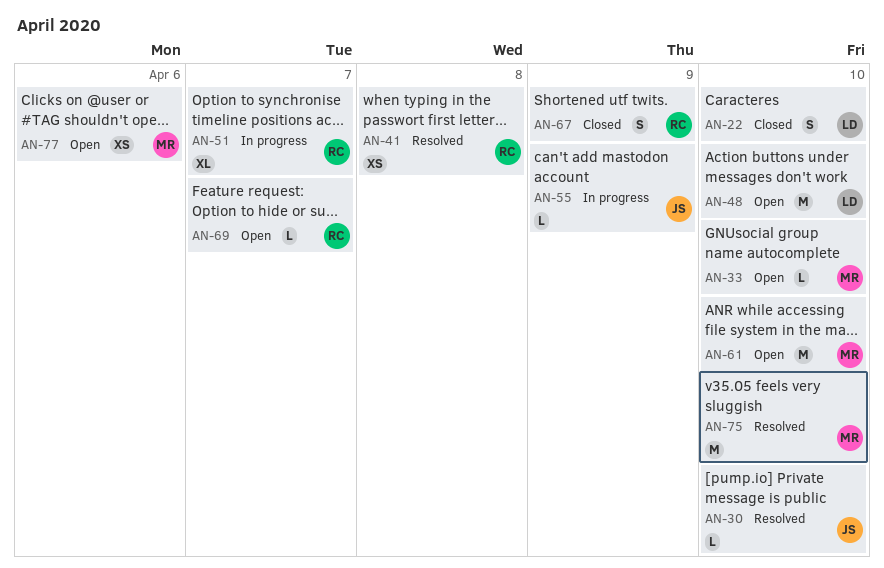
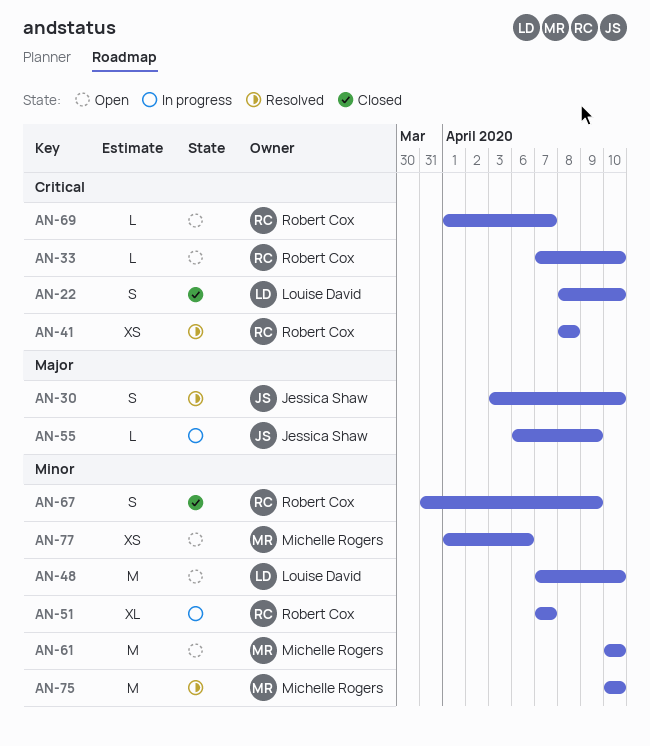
AN-30, estimate: L -> S
AN-33, owner: Michelle Rogers -> Robert Cox

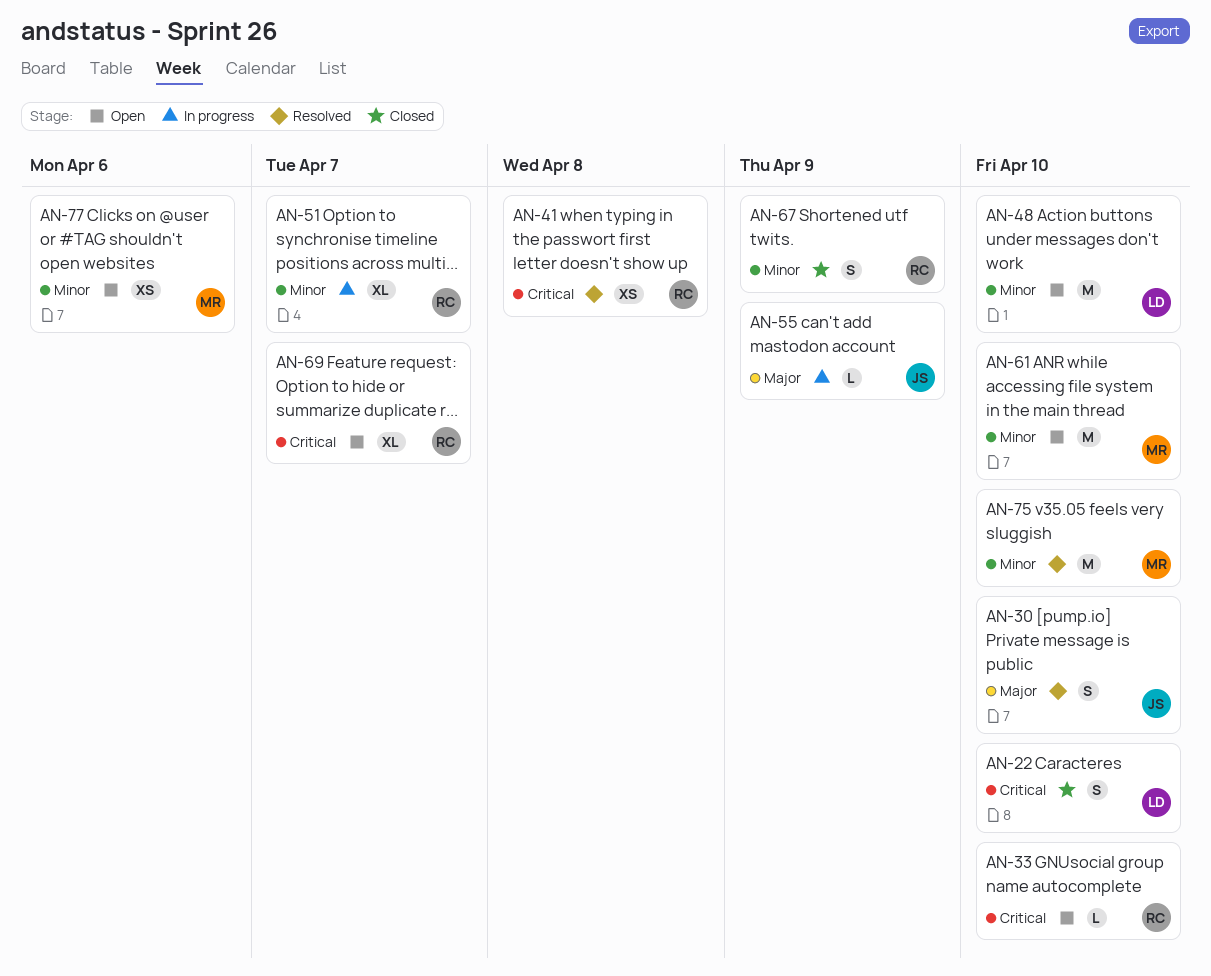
AN-69, estimate: L -> XL

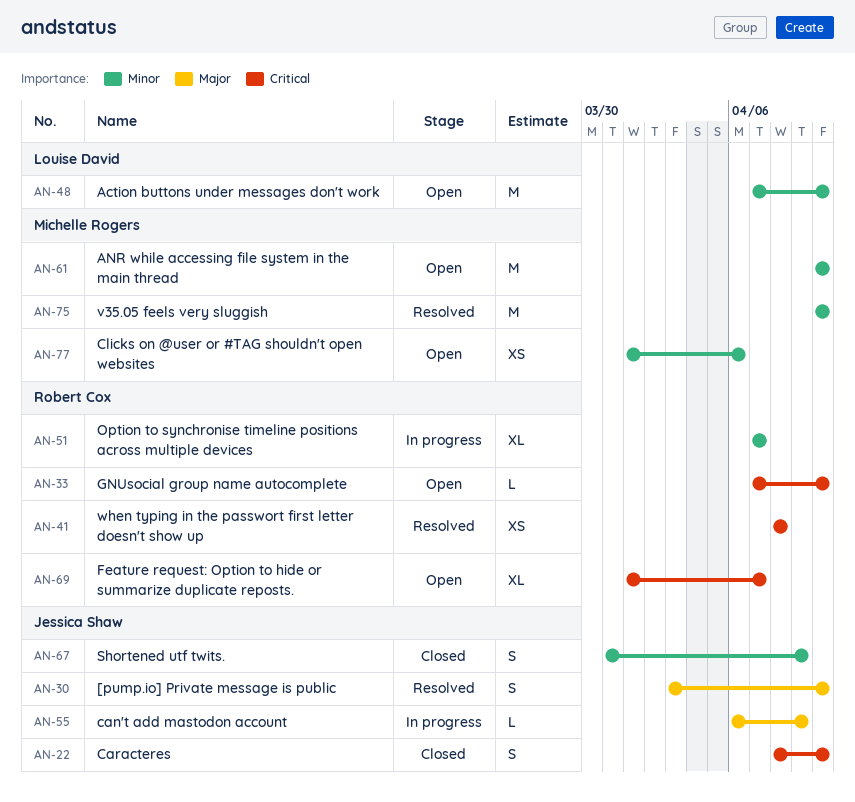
AN-22, owner: Louise David -> Jessica Shaw
AN-67, owner: Robert Cox -> Jessica Shaw

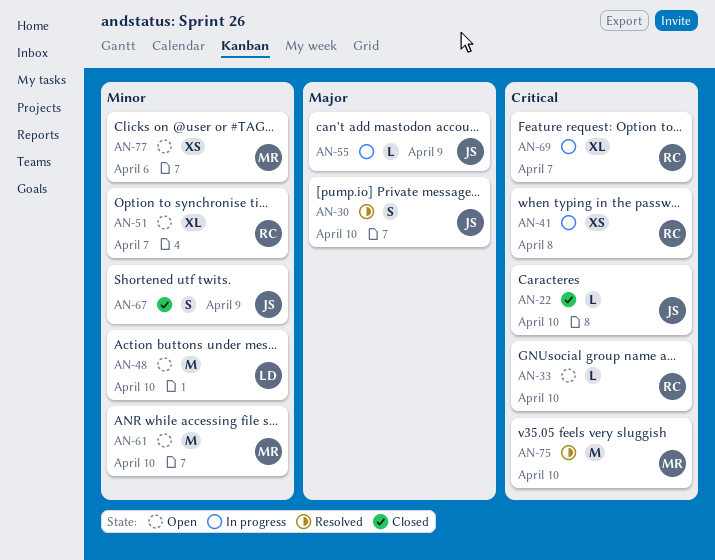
AN-22, estimate: S -> L
AN-41, status: Resolved -> In progress
AN-51, status: In progress -> Open
AN-69, status: Open -> In progress
AN-75, priority: Minor -> Critical

